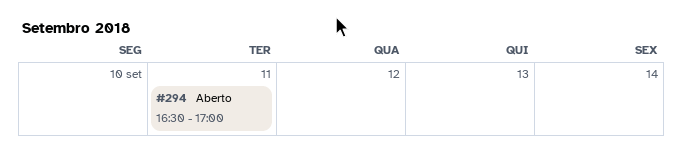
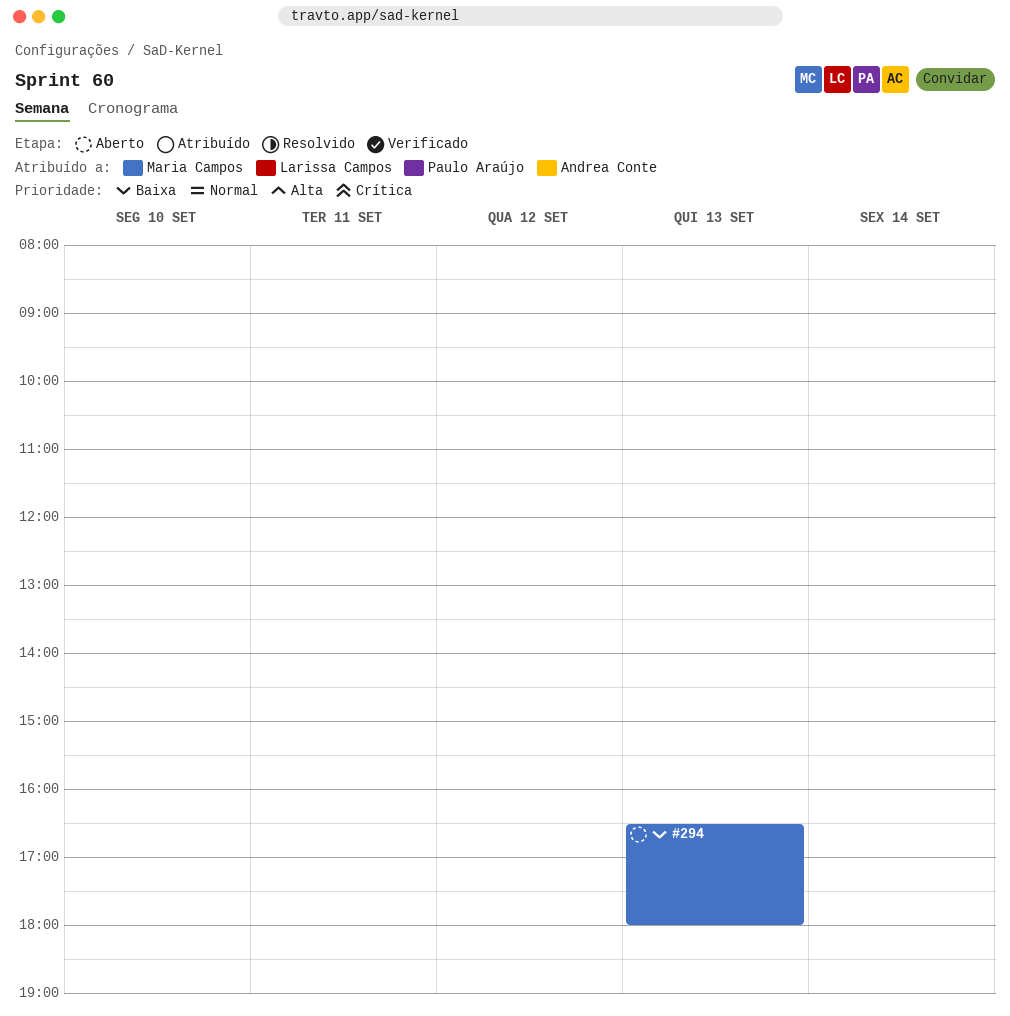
#294, day: Sep 11 -> Sep 13
#294, ends: 17:00 -> 18:00

